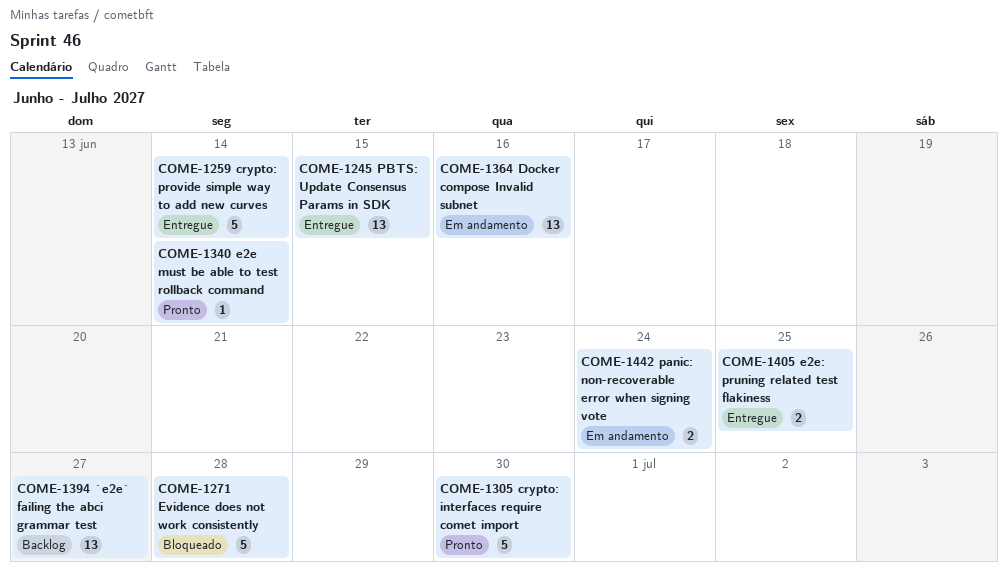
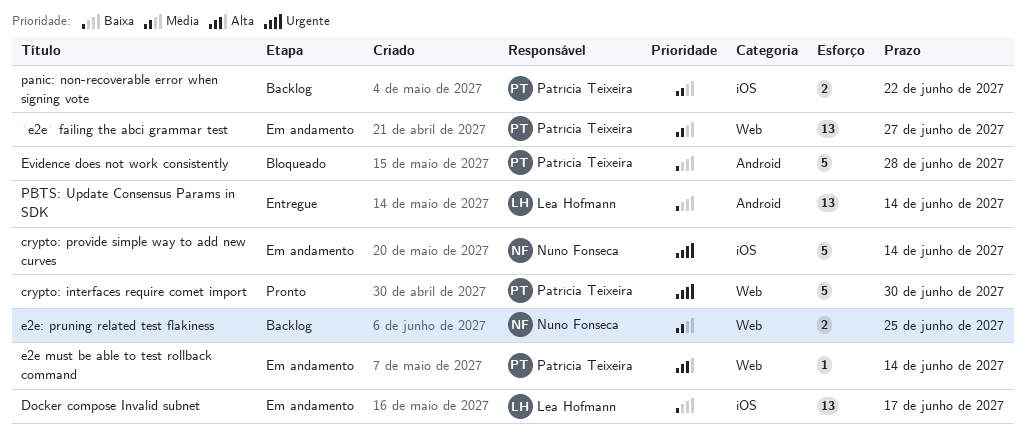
`e2e` failing the abci grammar test, status: Backlog -> Em andamento
crypto: provide simple way to add new curves, status: Entregue -> Em andamento
Docker compose Invalid subnet, due: Jun 16 -> Jun 17
e2e must be able to test rollback command, status: Pronto -> Em andamento
e2e: pruning related test flakiness, status: Entregue -> Backlog
panic: non-recoverable error when signing vote, status: Em andamento -> Backlog
panic: non-recoverable error when signing vote, due: Jun 24 -> Jun 22
PBTS: Update Consensus Params in SDK, due: Jun 15 -> Jun 14

